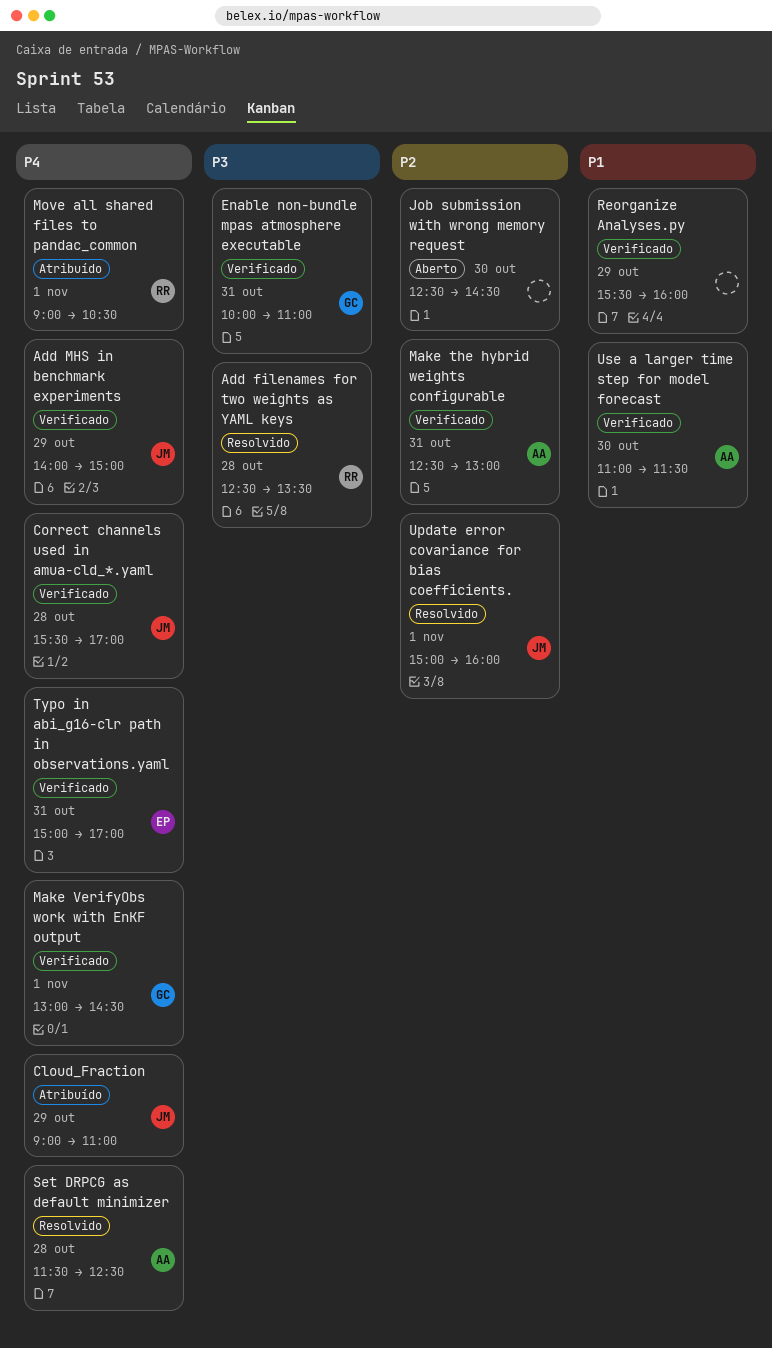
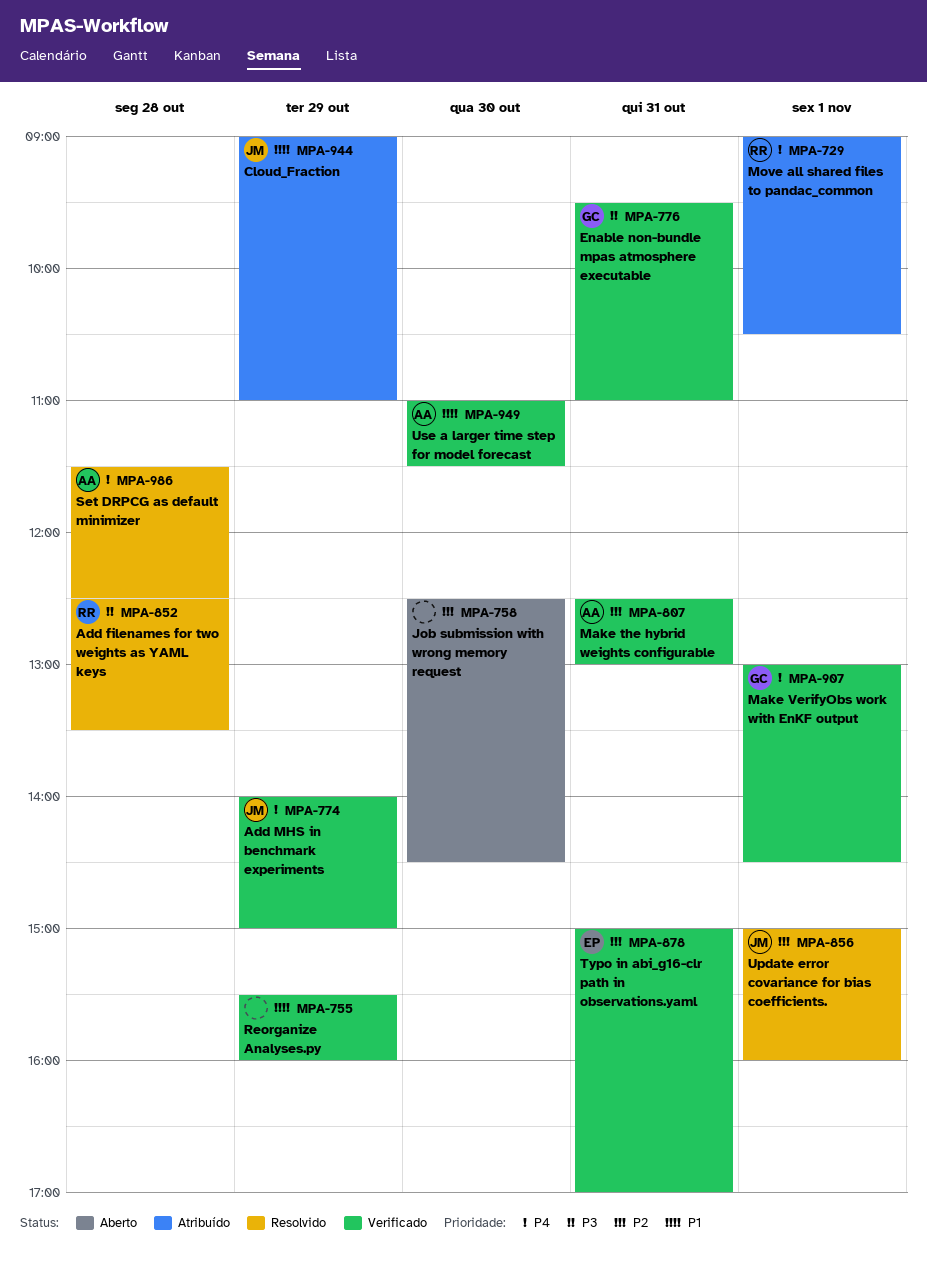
Cloud_Fraction, priority: P4 -> P1
Correct channels used in amua-cld_*.yaml: present -> none
Enable non-bundle mpas atmosphere executable, begins: 10:00 -> 09:30
Typo in abi_g16-clr path in observations.yaml, priority: P4 -> P2

